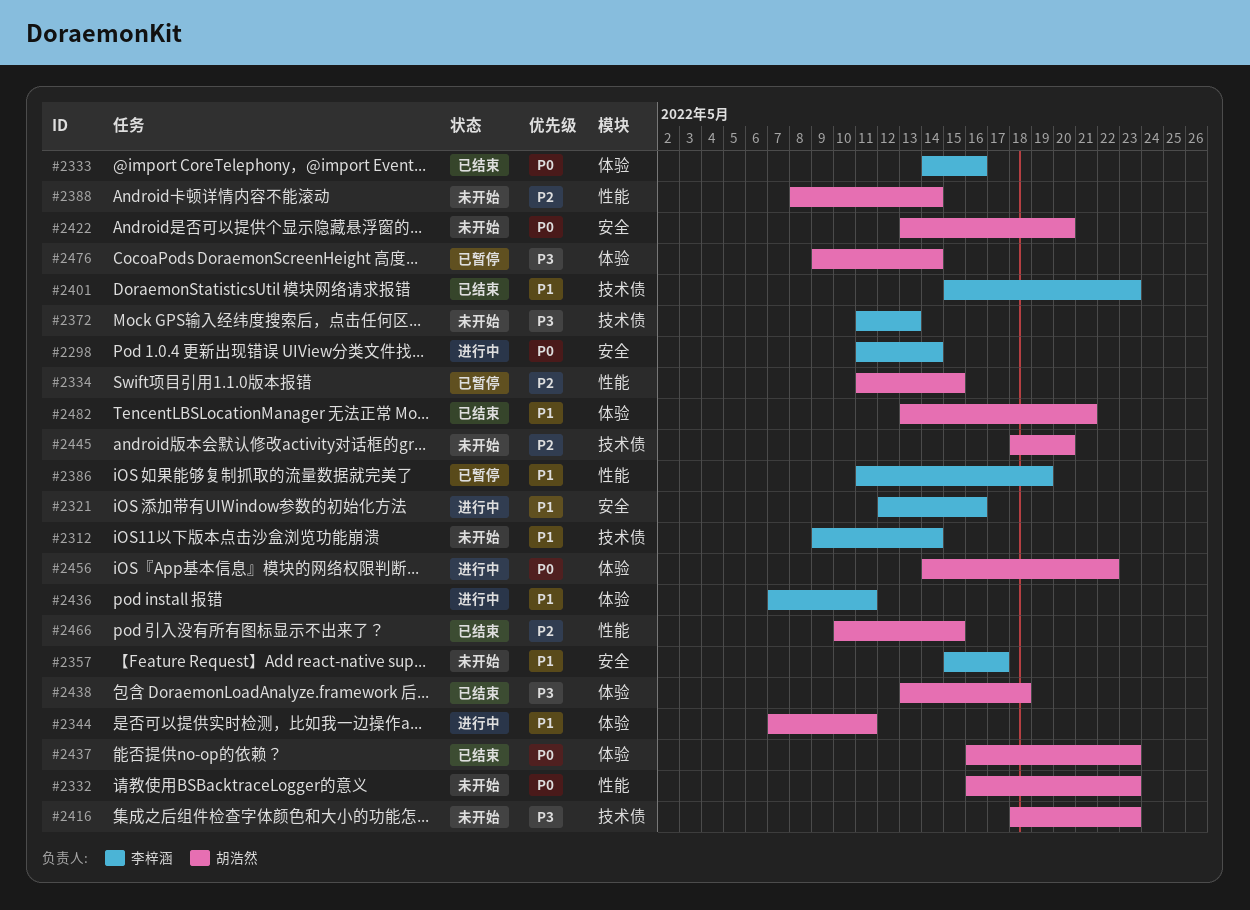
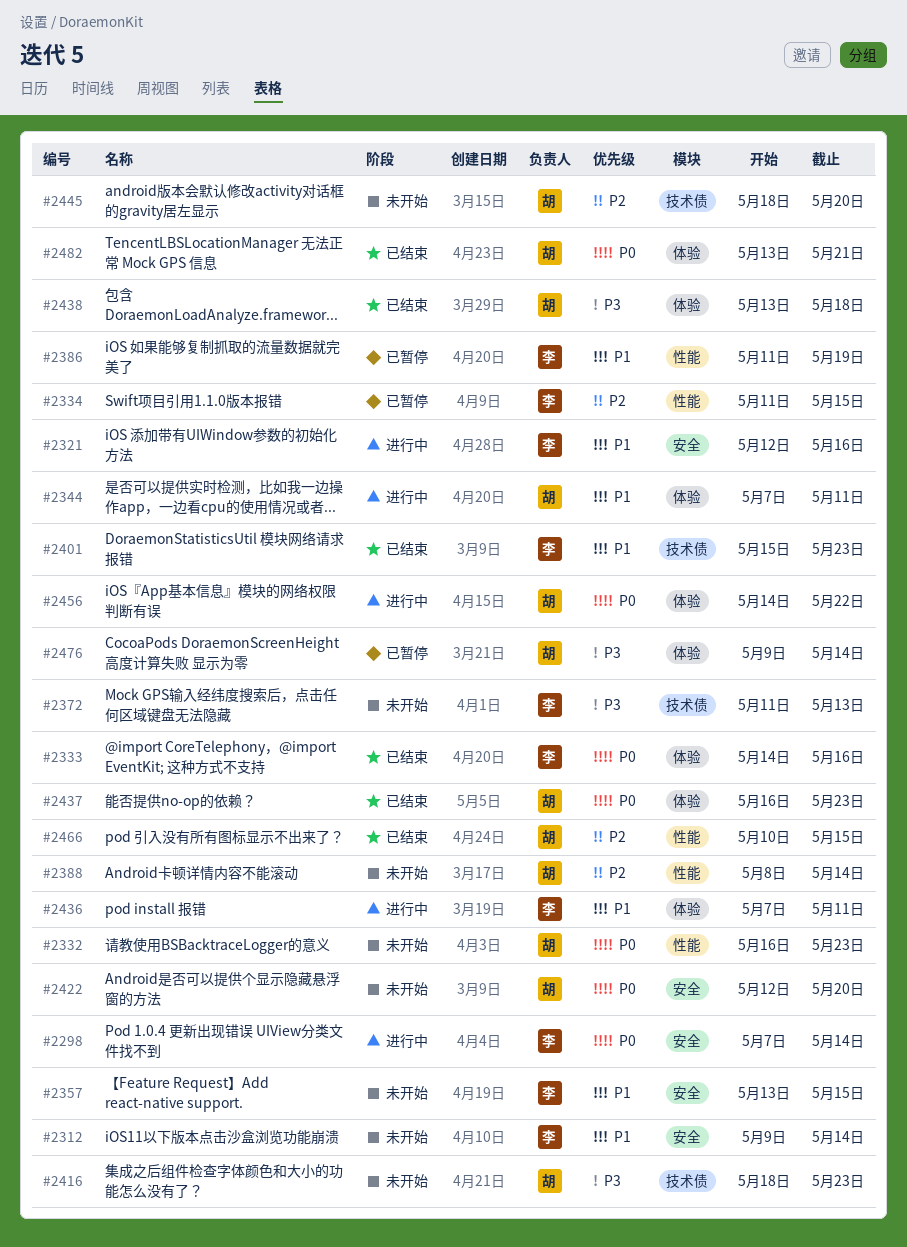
#2298, start: May 11 -> May 7
#2312, label: 技术债 -> 安全
#2334, owner: 胡浩然 -> 李梓涵
#2357, start: May 15 -> May 13
#2357, due: May 17 -> May 15
#2422, start: May 13 -> May 12
#2482, priority: P1 -> P0

